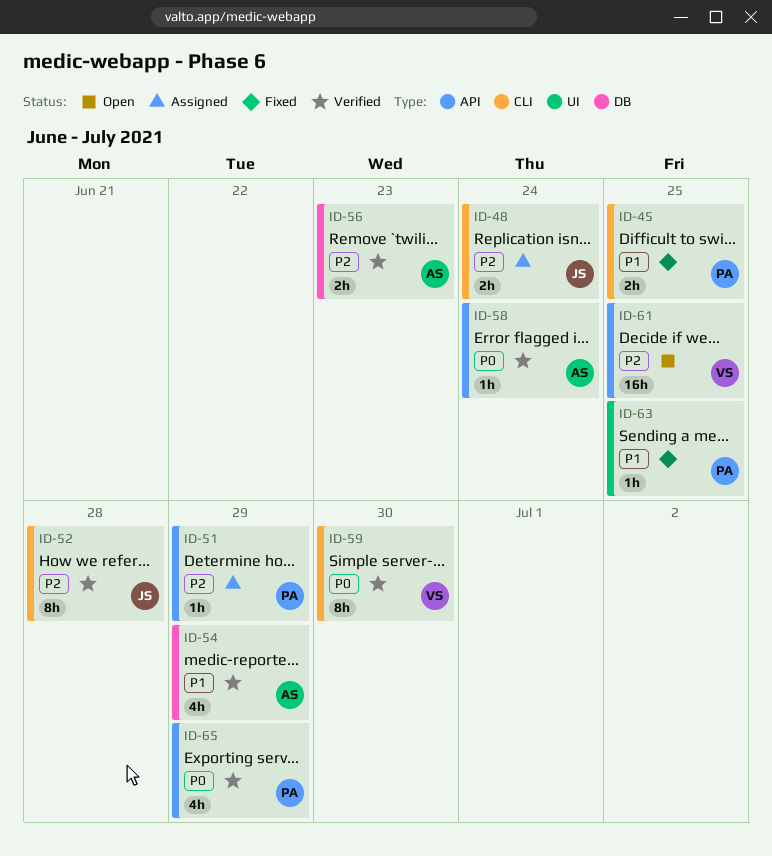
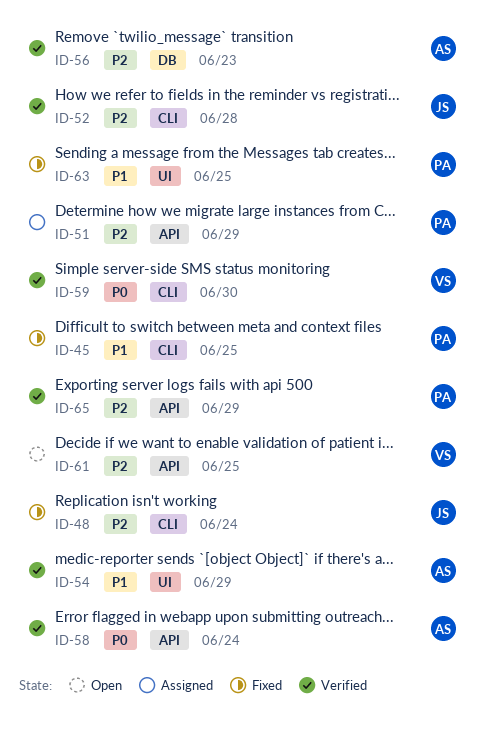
ID-48, status: Assigned -> Fixed
ID-54, label: DB -> UI
ID-65, priority: P0 -> P2

